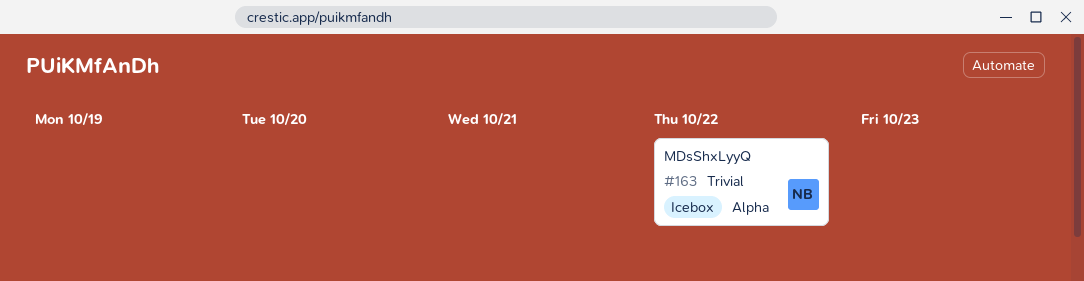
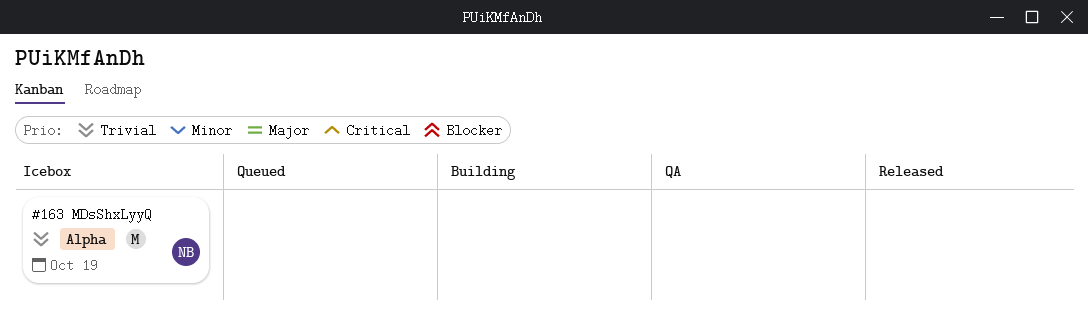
#163, due: Oct 22 -> Oct 19

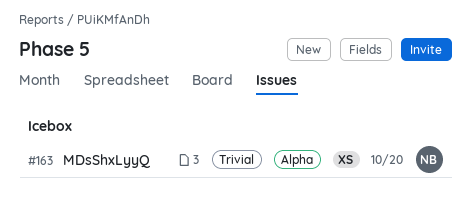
#163, estimate: M -> XS
#163, due: Oct 19 -> Oct 20

